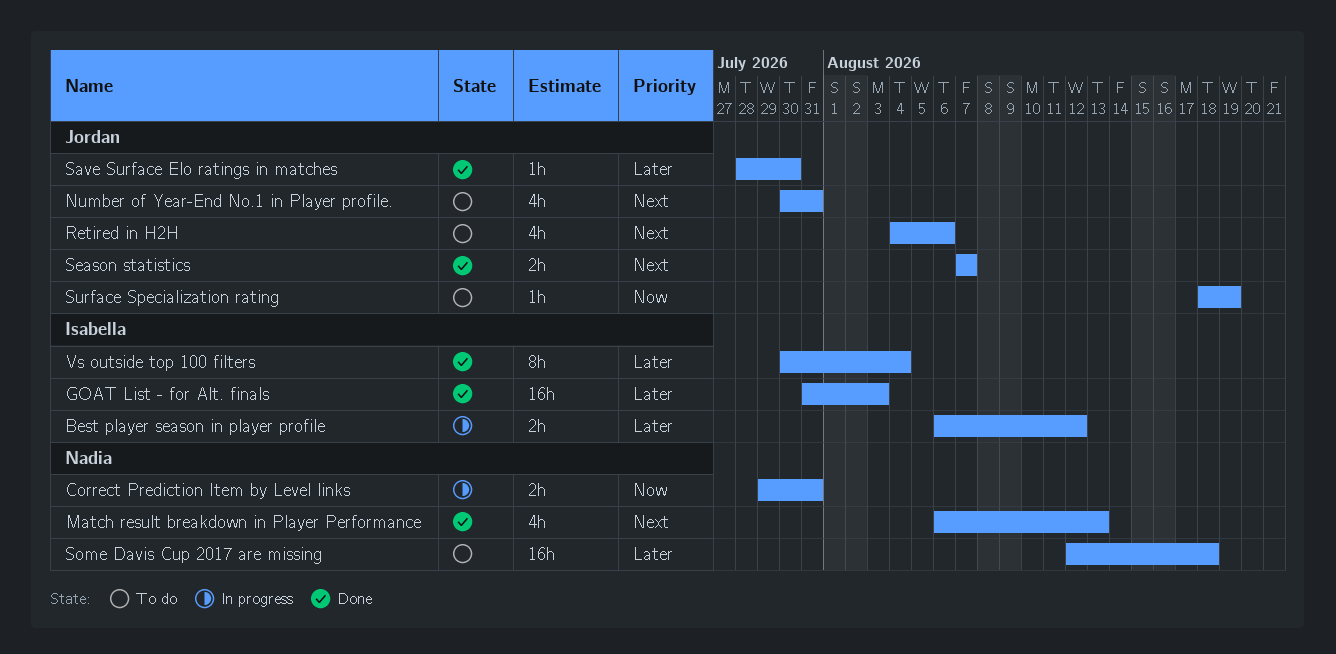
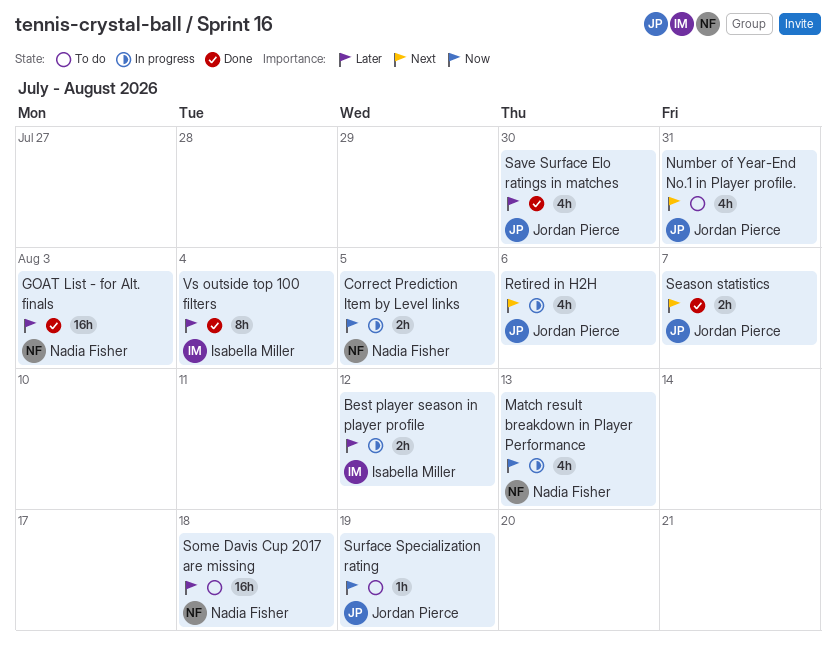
Correct Prediction Item by Level links, due: Jul 31 -> Aug 5
GOAT List - for Alt. finals, owner: Isabella Miller -> Nadia Fisher
Match result breakdown in Player Performance, status: Done -> In progress
Match result breakdown in Player Performance, priority: Next -> Now
Retired in H2H, status: To do -> In progress
Save Surface Elo ratings in matches, estimate: 1h -> 4h

